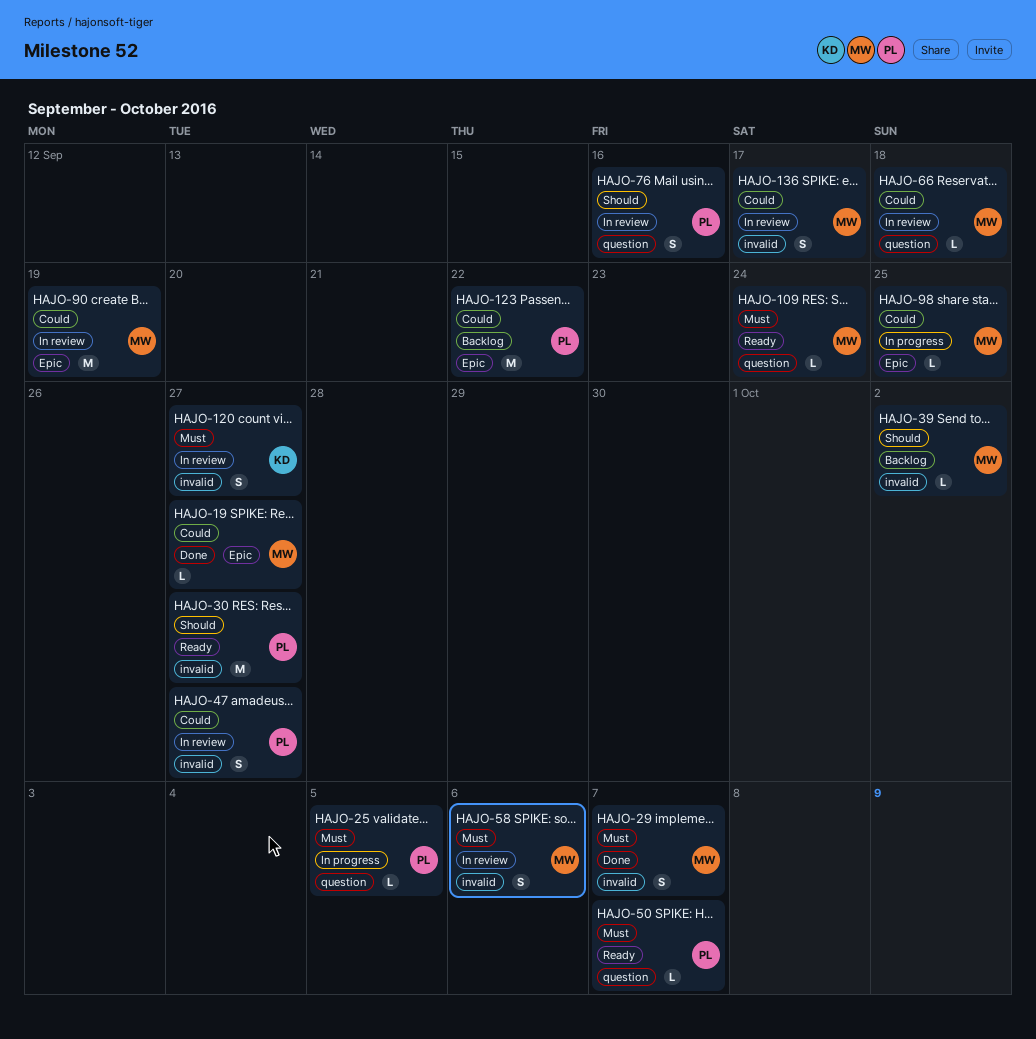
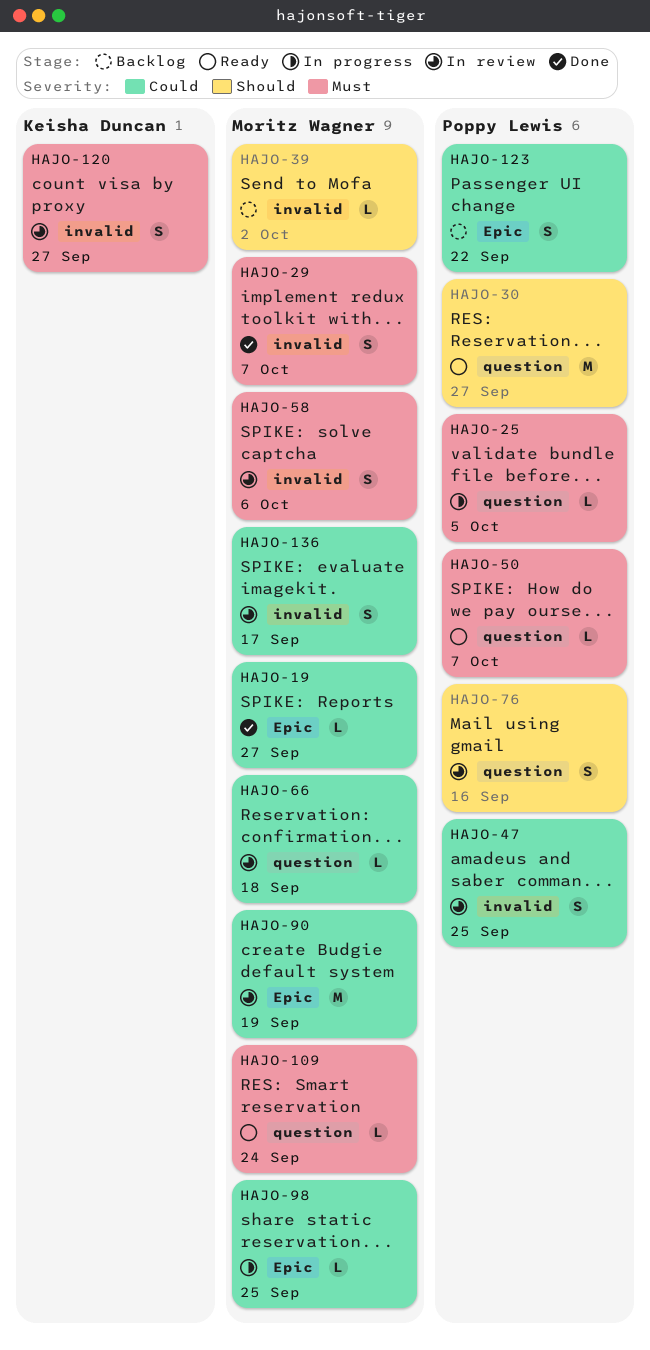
HAJO-30, label: invalid -> question
HAJO-47, due: Sep 27 -> Sep 25
HAJO-123, estimate: M -> S

